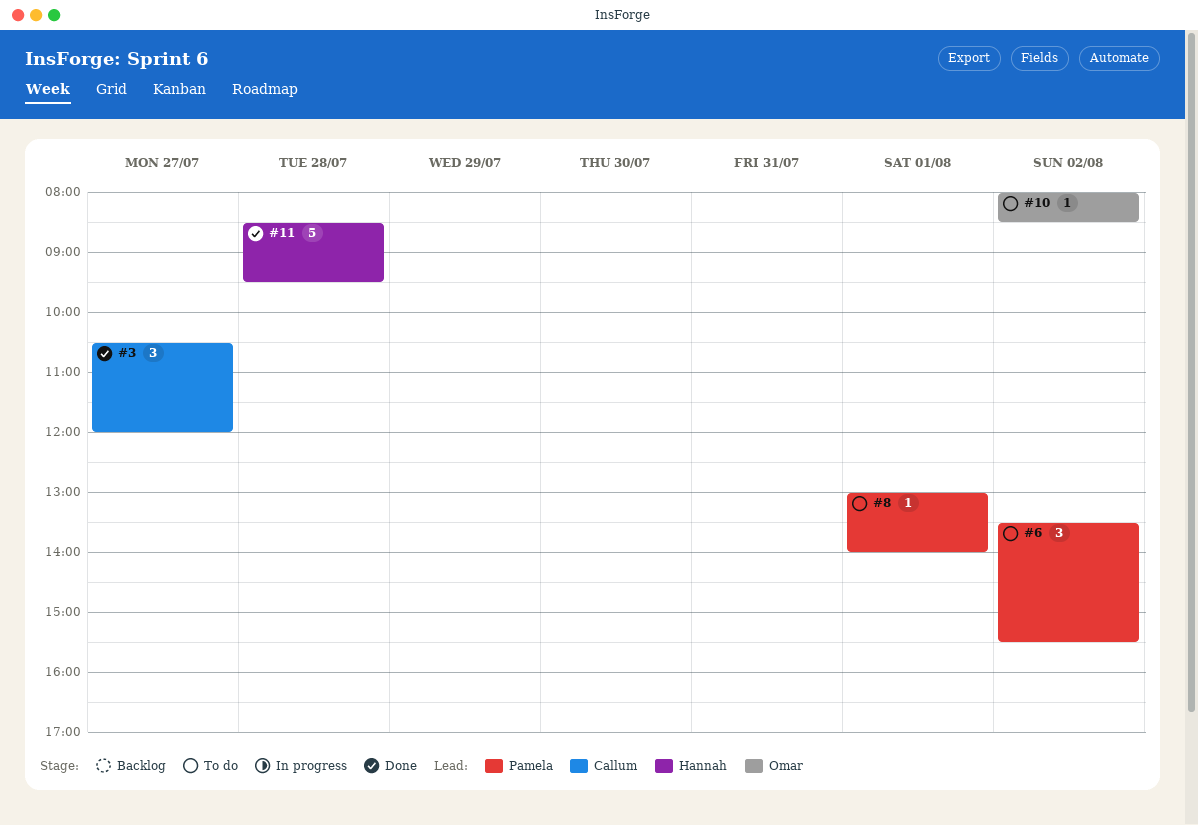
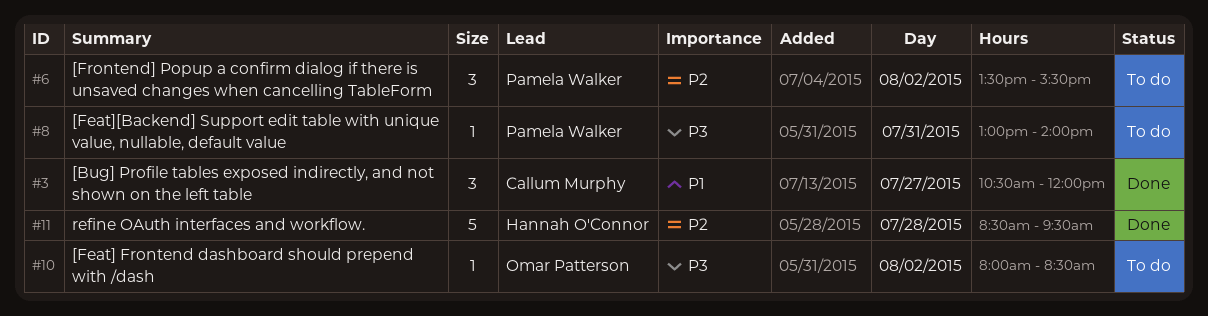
#8, day: Aug 1 -> Jul 31

